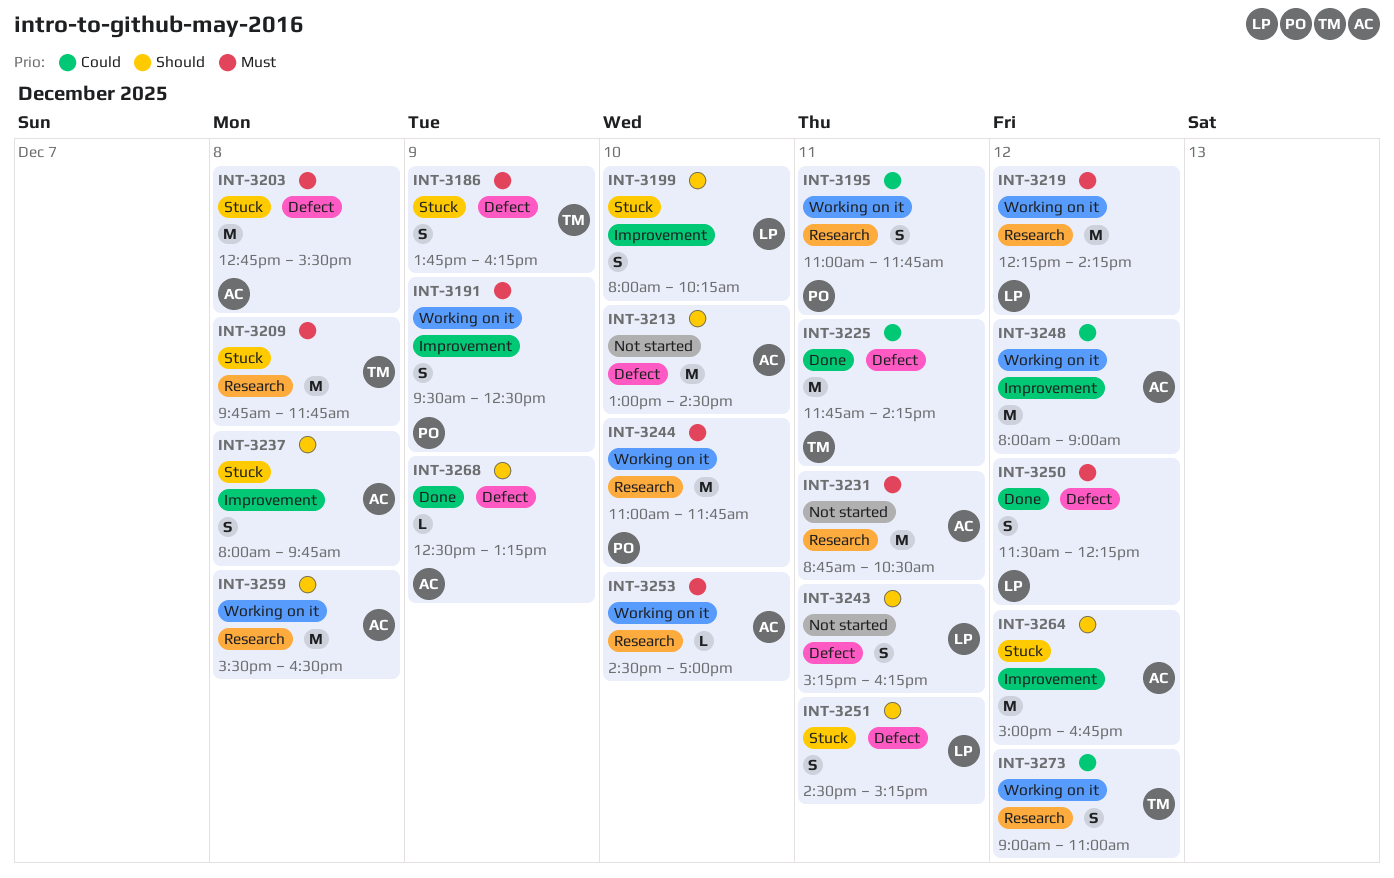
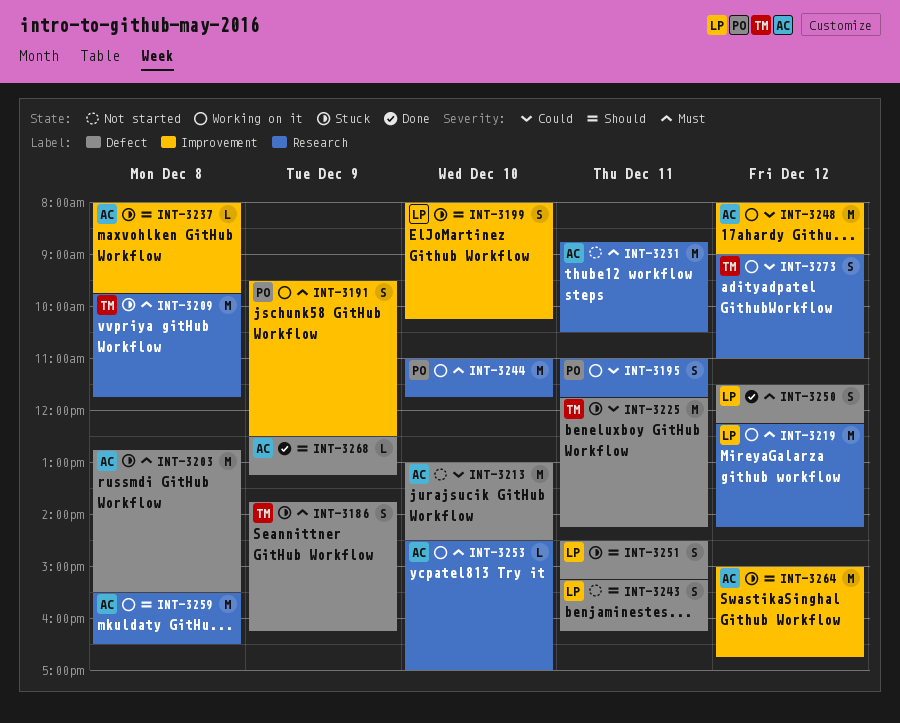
INT-3213, priority: Should -> Could
INT-3225, status: Done -> Stuck
INT-3237, estimate: S -> L

